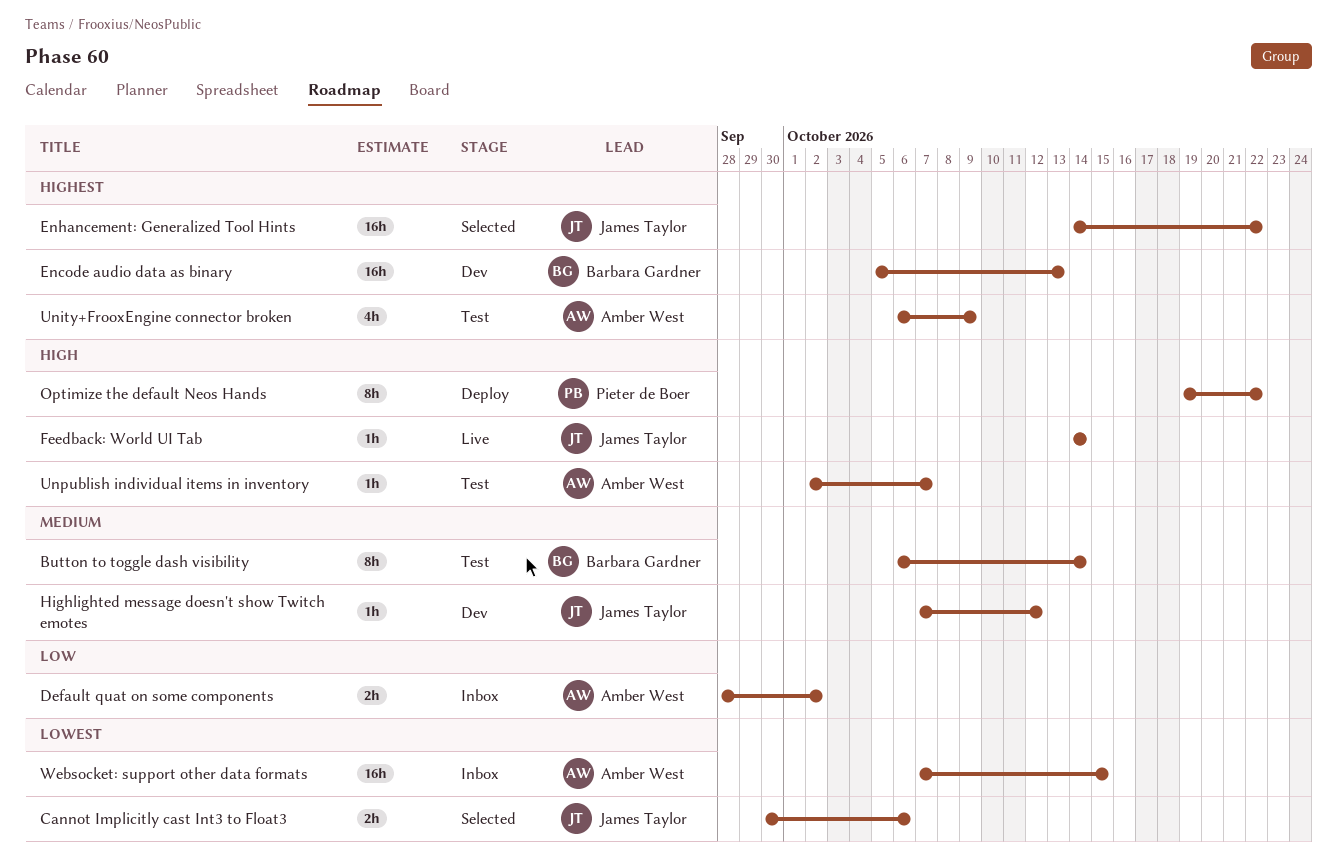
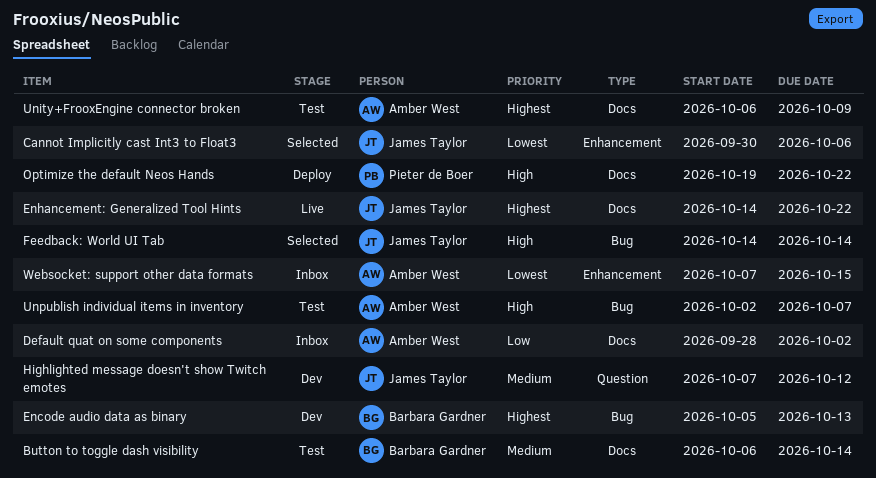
Enhancement: Generalized Tool Hints, status: Selected -> Live
Feedback: World UI Tab, status: Live -> Selected

